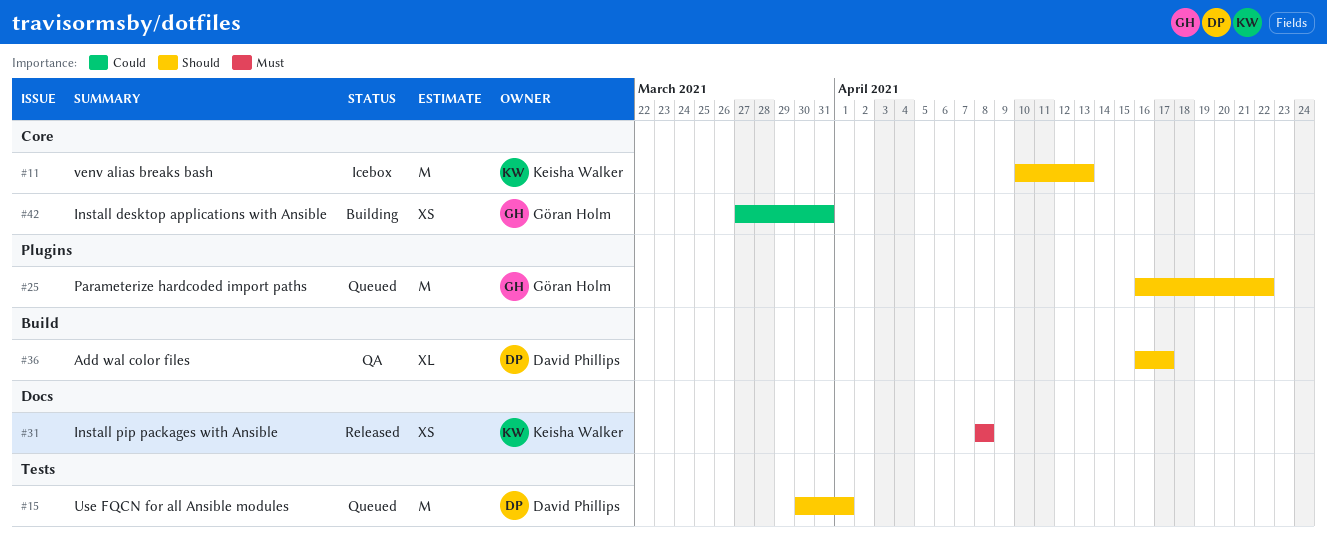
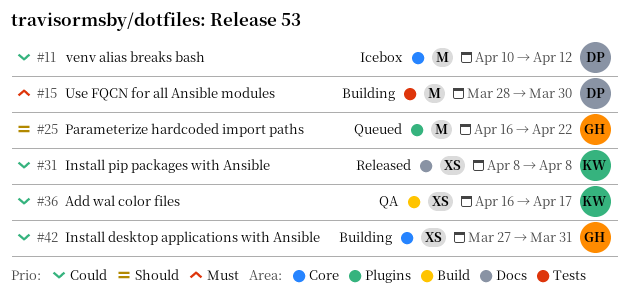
#11, owner: Keisha Walker -> David Phillips
#11, priority: Should -> Could
#11, due: Apr 13 -> Apr 12
#15, status: Queued -> Building
#15, priority: Should -> Must
#15, start: Mar 30 -> Mar 28
#15, due: Apr 1 -> Mar 30
#31, priority: Must -> Could
#36, owner: David Phillips -> Keisha Walker
#36, priority: Should -> Could
#36, estimate: XL -> XS

